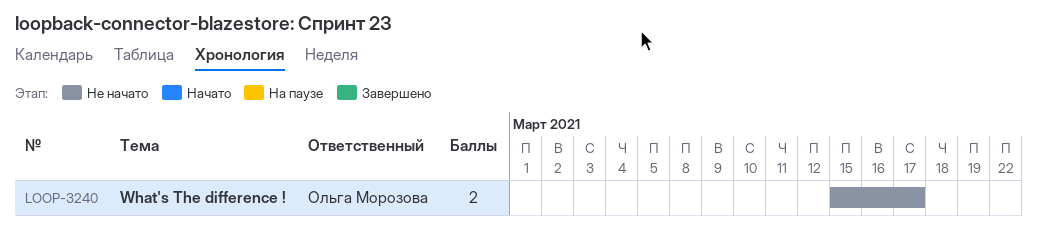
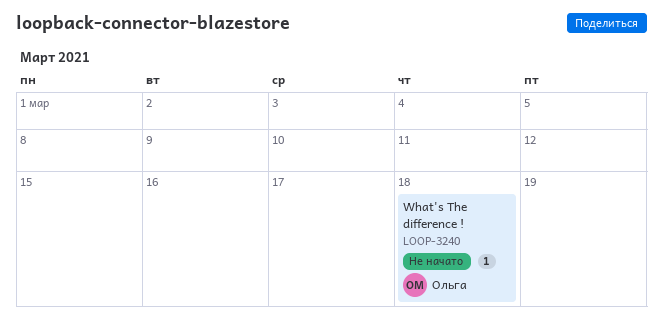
LOOP-3240, estimate: 2 -> 1
LOOP-3240, due: Mar 17 -> Mar 18

